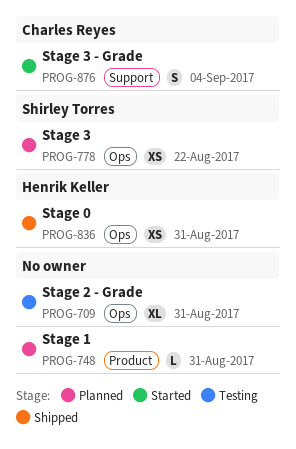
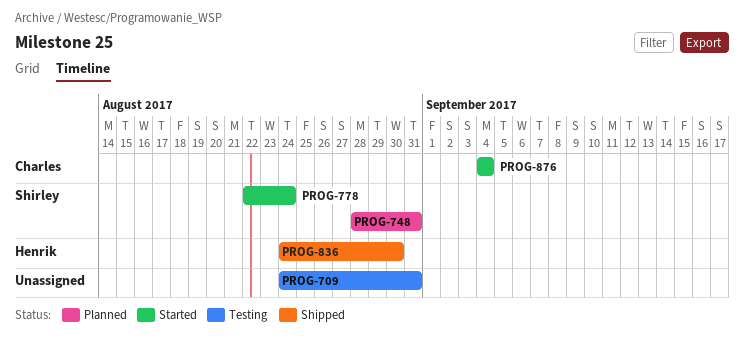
PROG-748, owner: none -> Shirley Torres
PROG-778, status: Planned -> Started
PROG-778, due: Aug 22 -> Aug 24
PROG-836, due: Aug 31 -> Aug 30

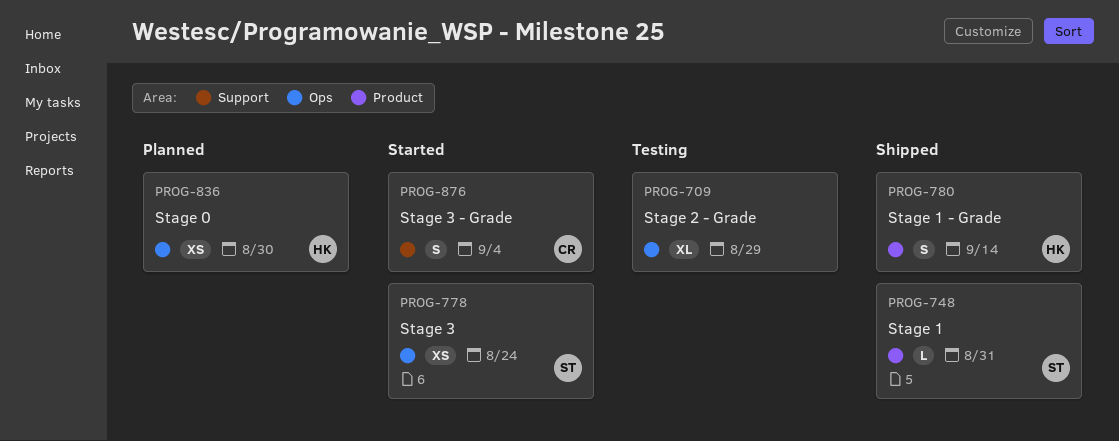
PROG-709, due: Aug 31 -> Aug 29
PROG-748, status: Planned -> Shipped
PROG-780: none -> present
PROG-836, status: Shipped -> Planned

